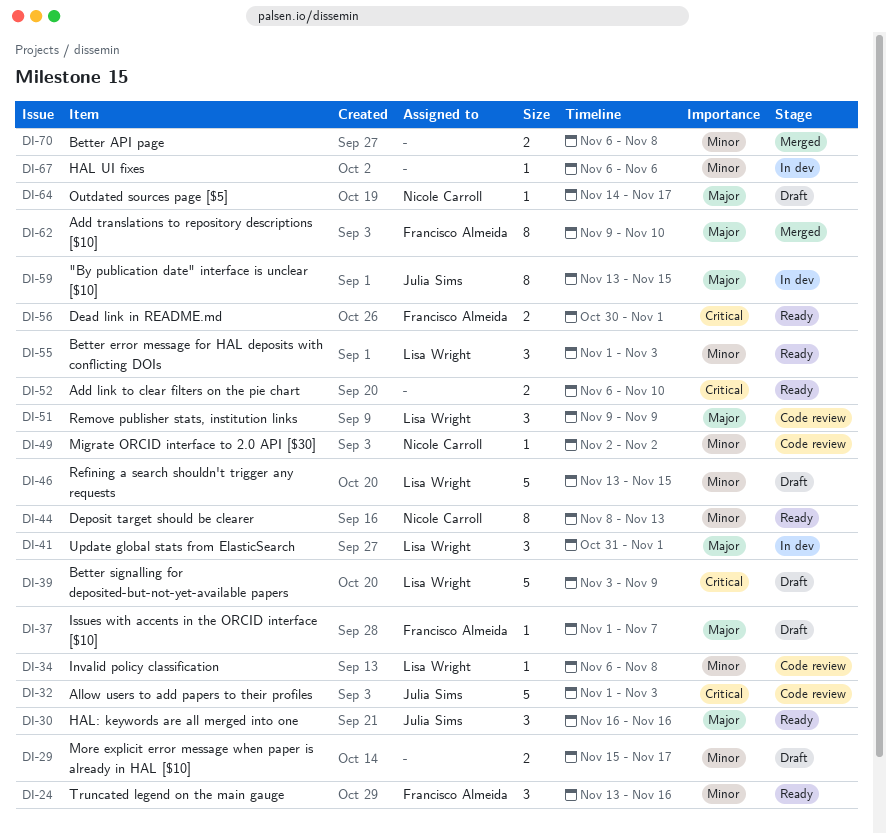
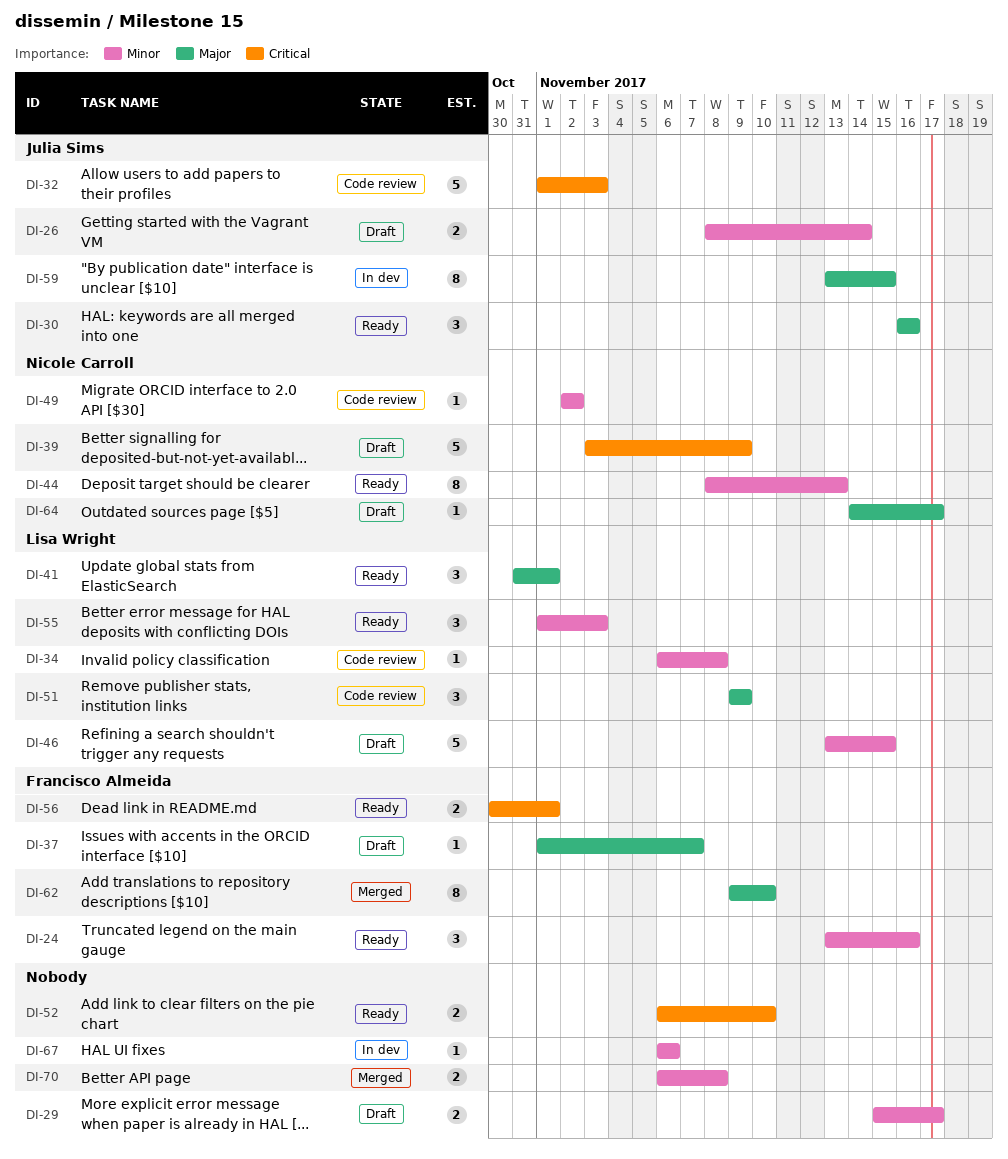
DI-26: none -> present
DI-39, owner: Lisa Wright -> Nicole Carroll
DI-41, status: In dev -> Ready

